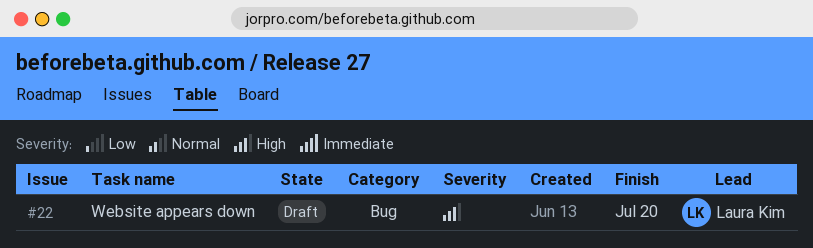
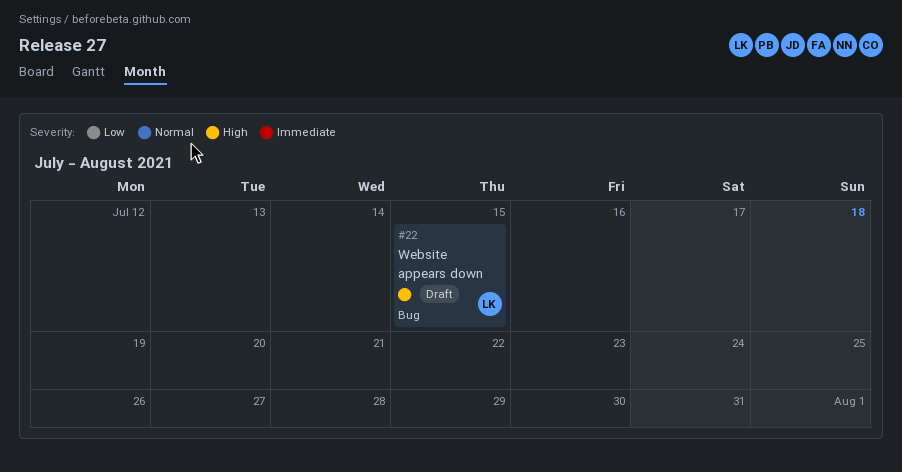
#22, due: Jul 20 -> Jul 15

